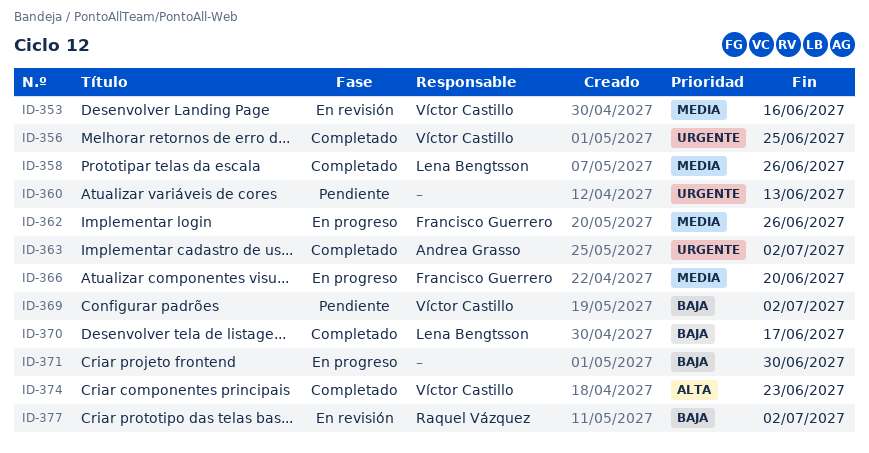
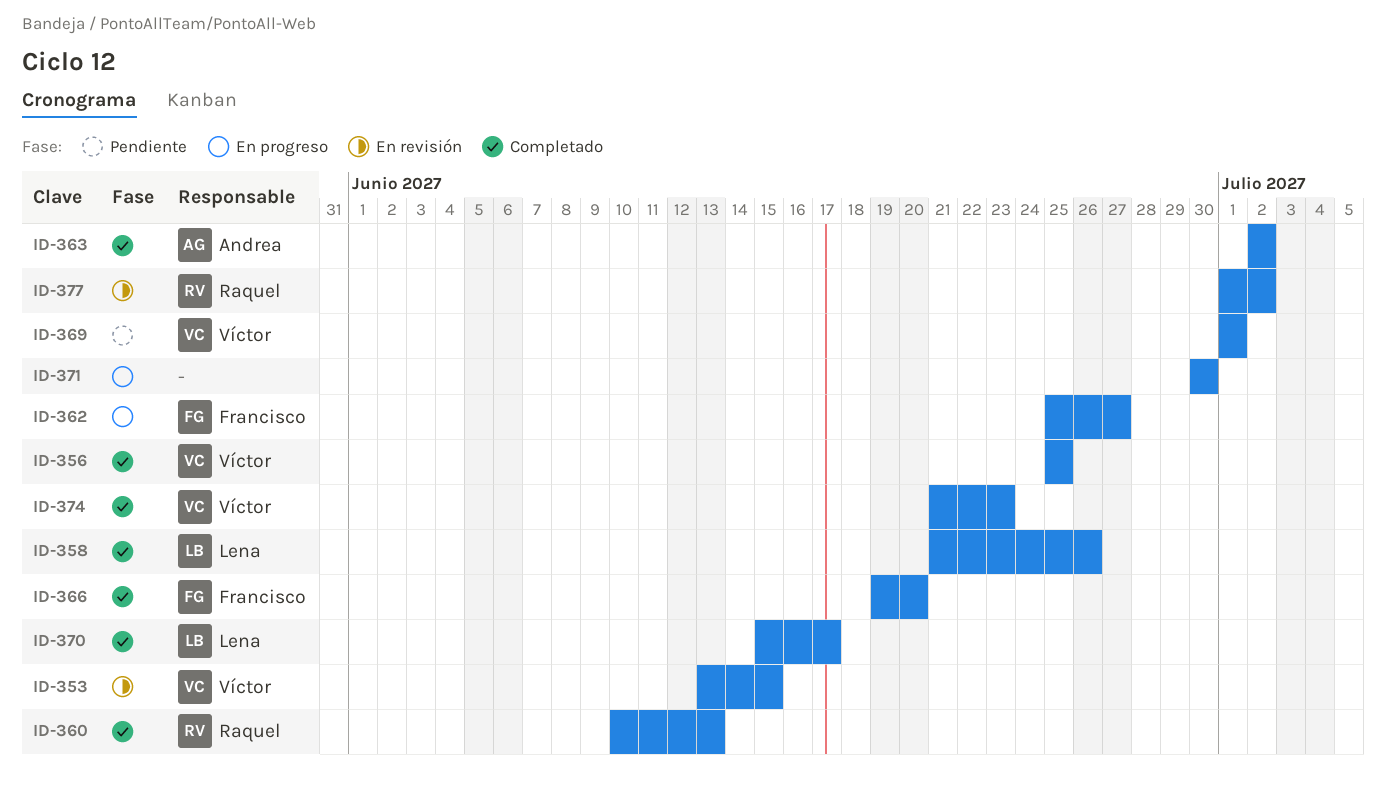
ID-353, due: Jun 16 -> Jun 15
ID-360, status: Pendiente -> Completado
ID-360, owner: none -> Raquel Vázquez
ID-362, due: Jun 26 -> Jun 27
ID-366, status: En progreso -> Completado
ID-369, due: Jul 2 -> Jul 1

